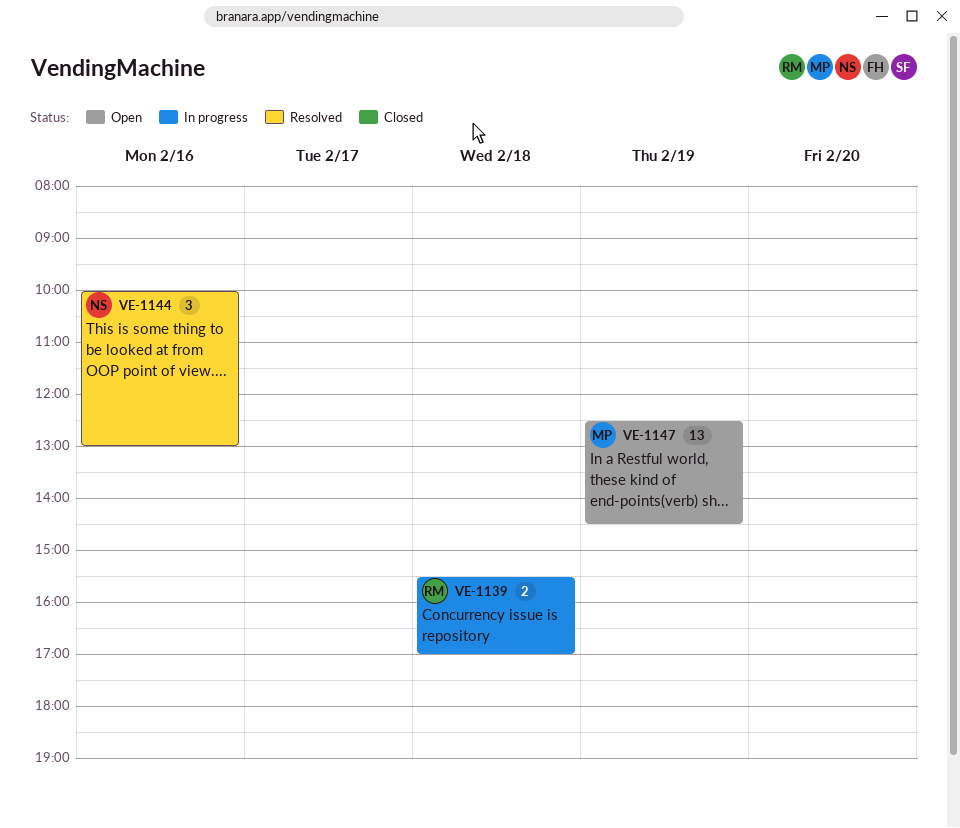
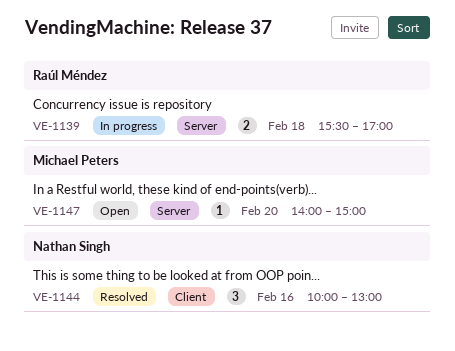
VE-1147, estimate: 13 -> 1
VE-1147, day: Feb 19 -> Feb 20
VE-1147, begins: 12:30 -> 14:00
VE-1147, ends: 14:30 -> 15:00

